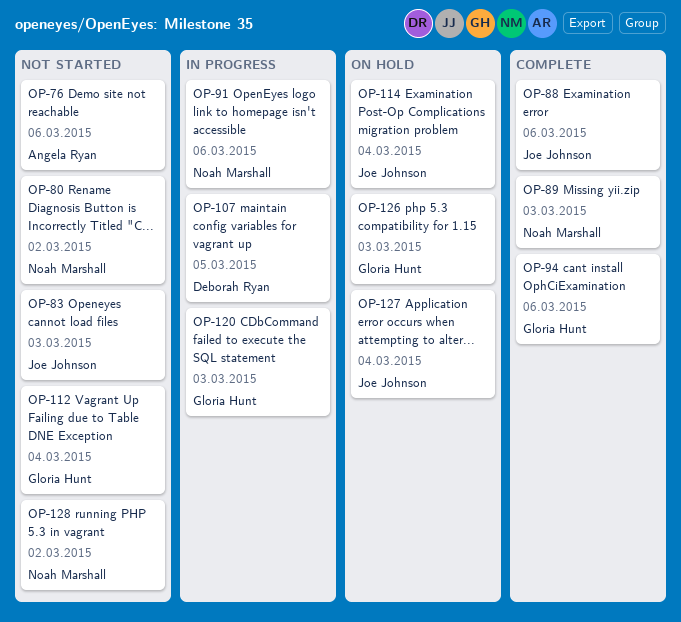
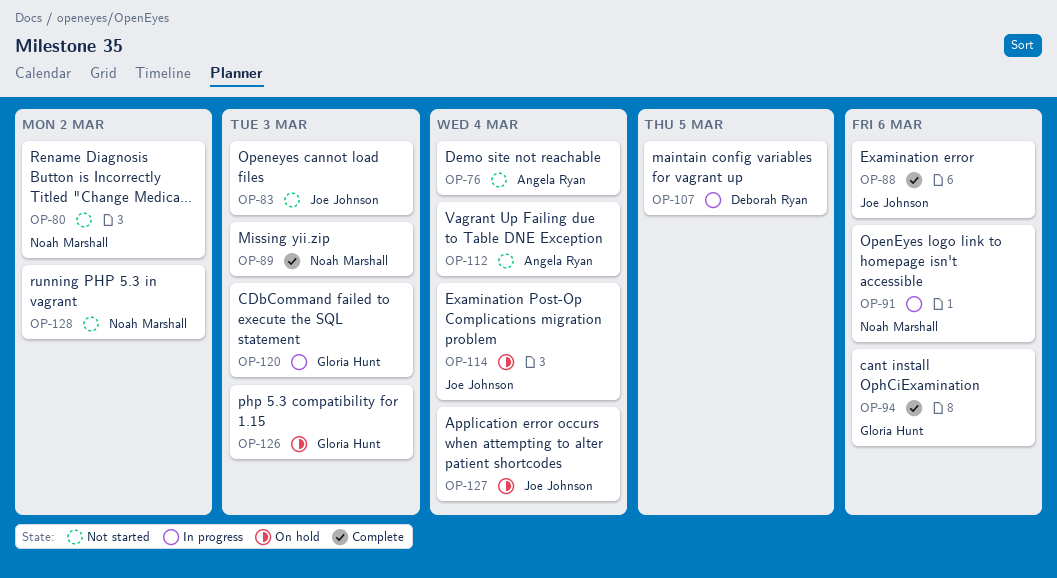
OP-76, due: Mar 6 -> Mar 4
OP-112, owner: Gloria Hunt -> Angela Ryan

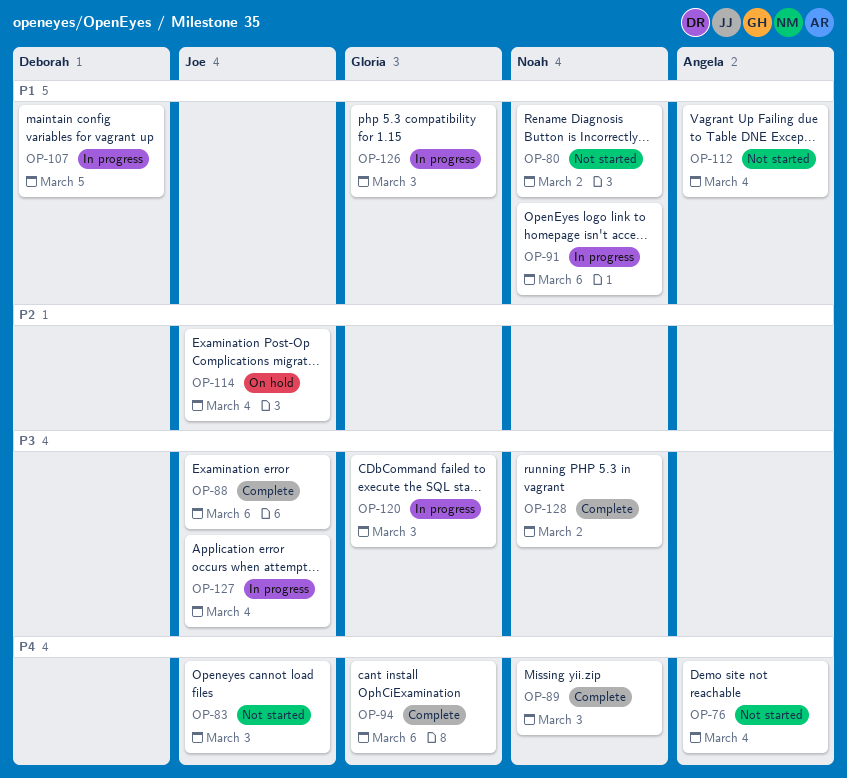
OP-126, status: On hold -> In progress
OP-127, status: On hold -> In progress
OP-128, status: Not started -> Complete

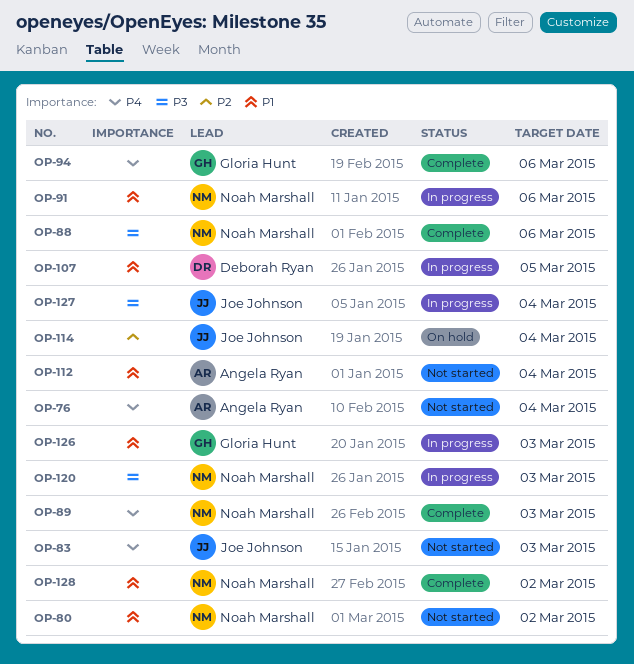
OP-88, owner: Joe Johnson -> Noah Marshall
OP-120, owner: Gloria Hunt -> Noah Marshall
OP-128, priority: P3 -> P1

